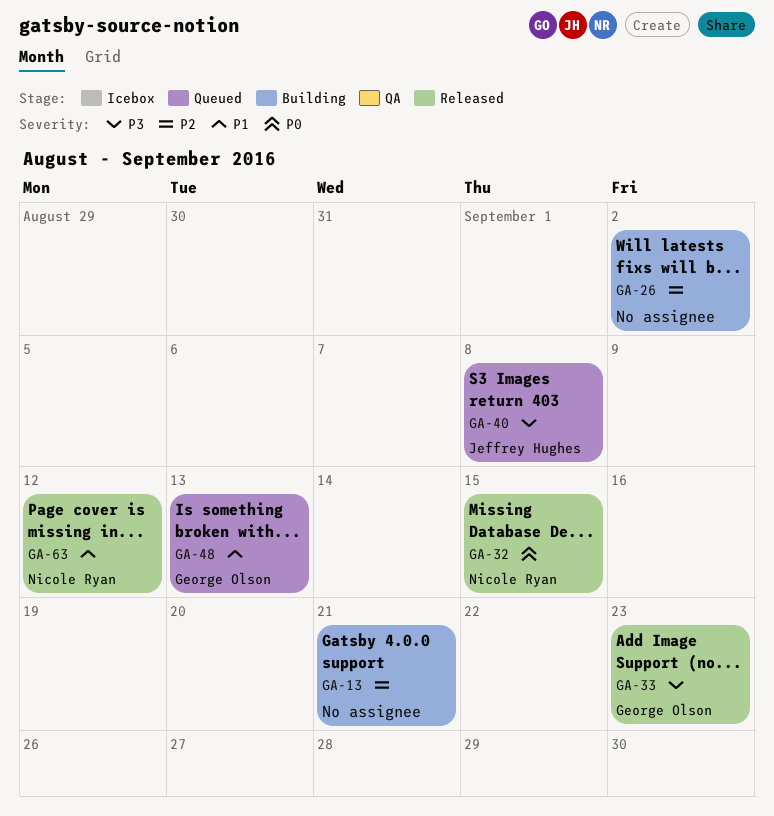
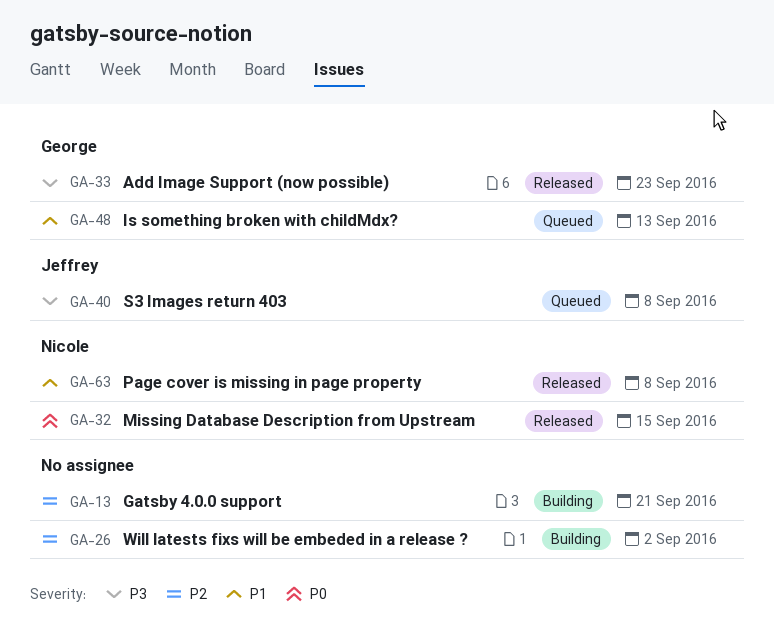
GA-63, due: Sep 12 -> Sep 8

